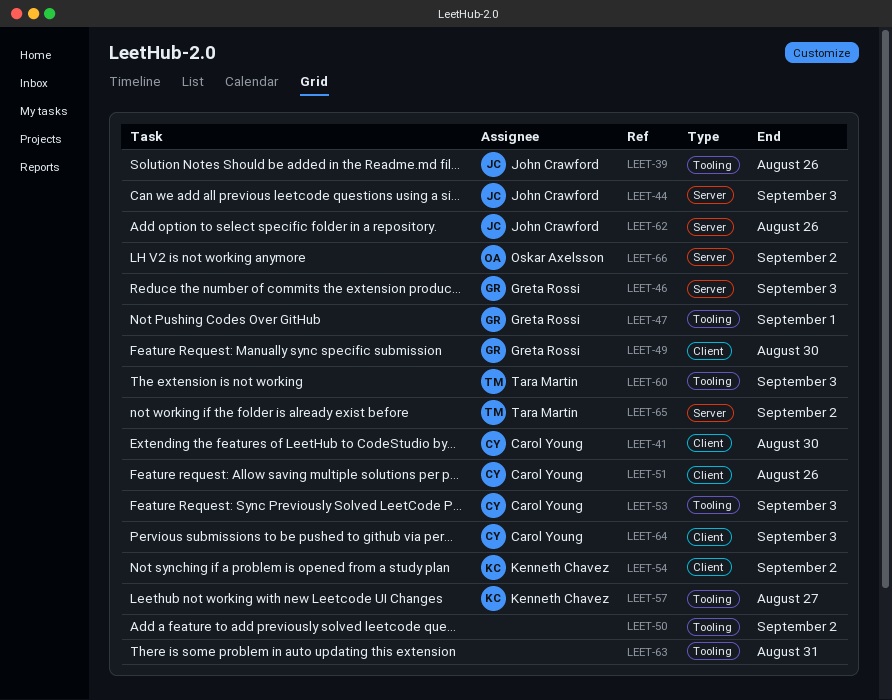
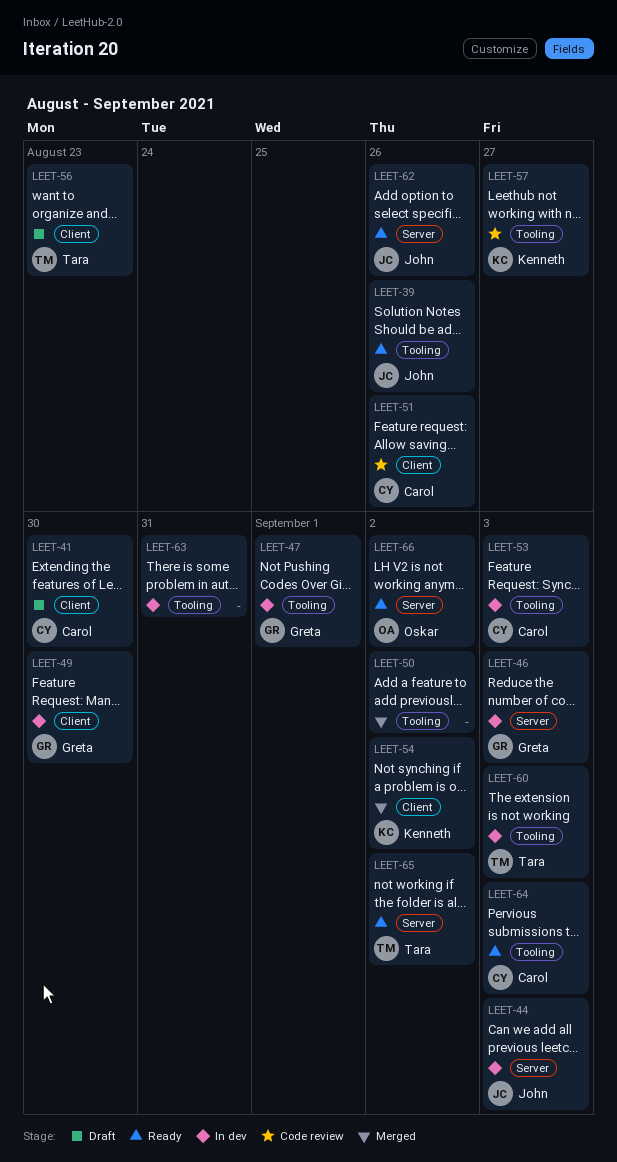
LEET-56: none -> present
LEET-64, label: Client -> Tooling

